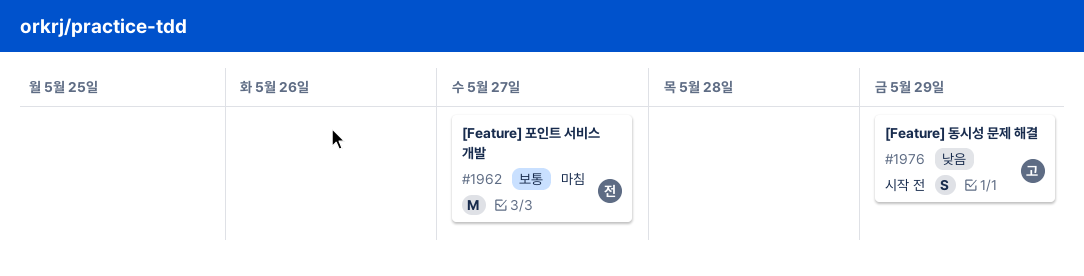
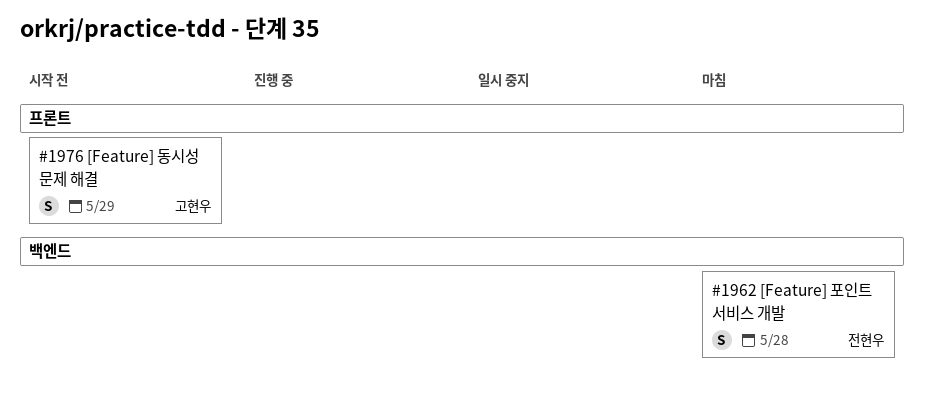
#1962, estimate: M -> S
#1962, due: May 27 -> May 28

